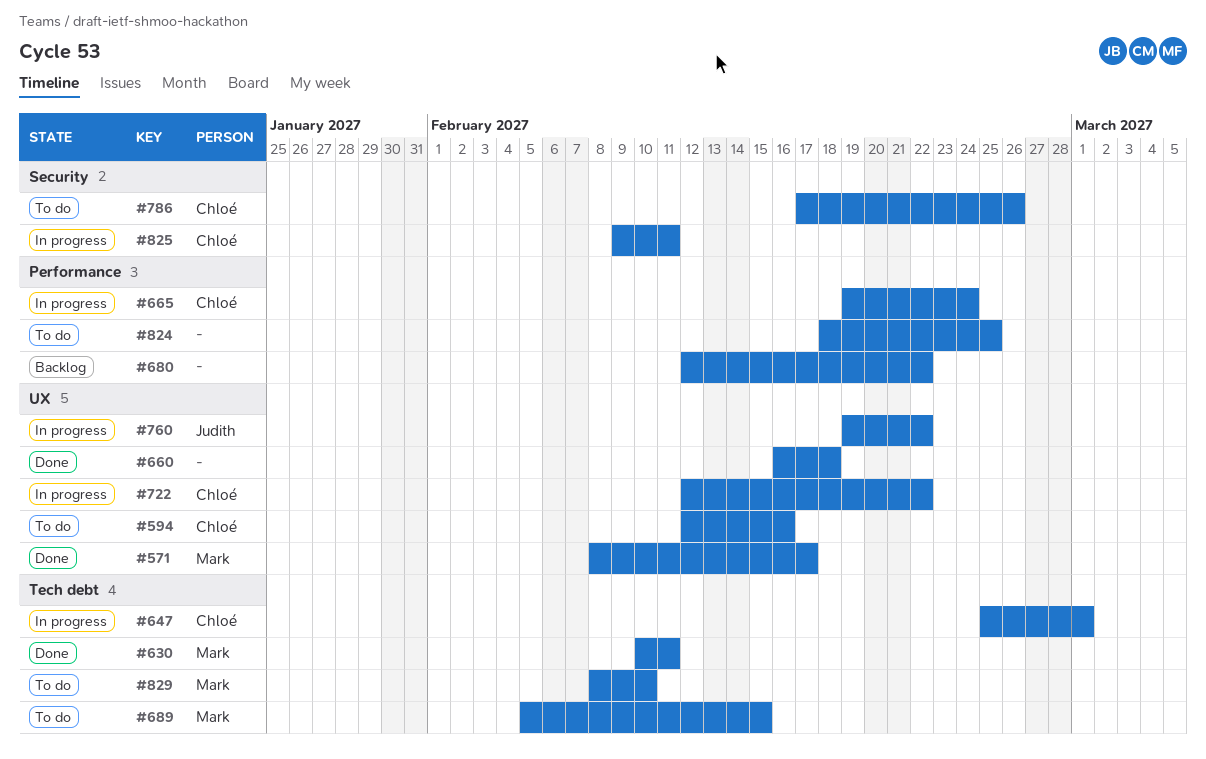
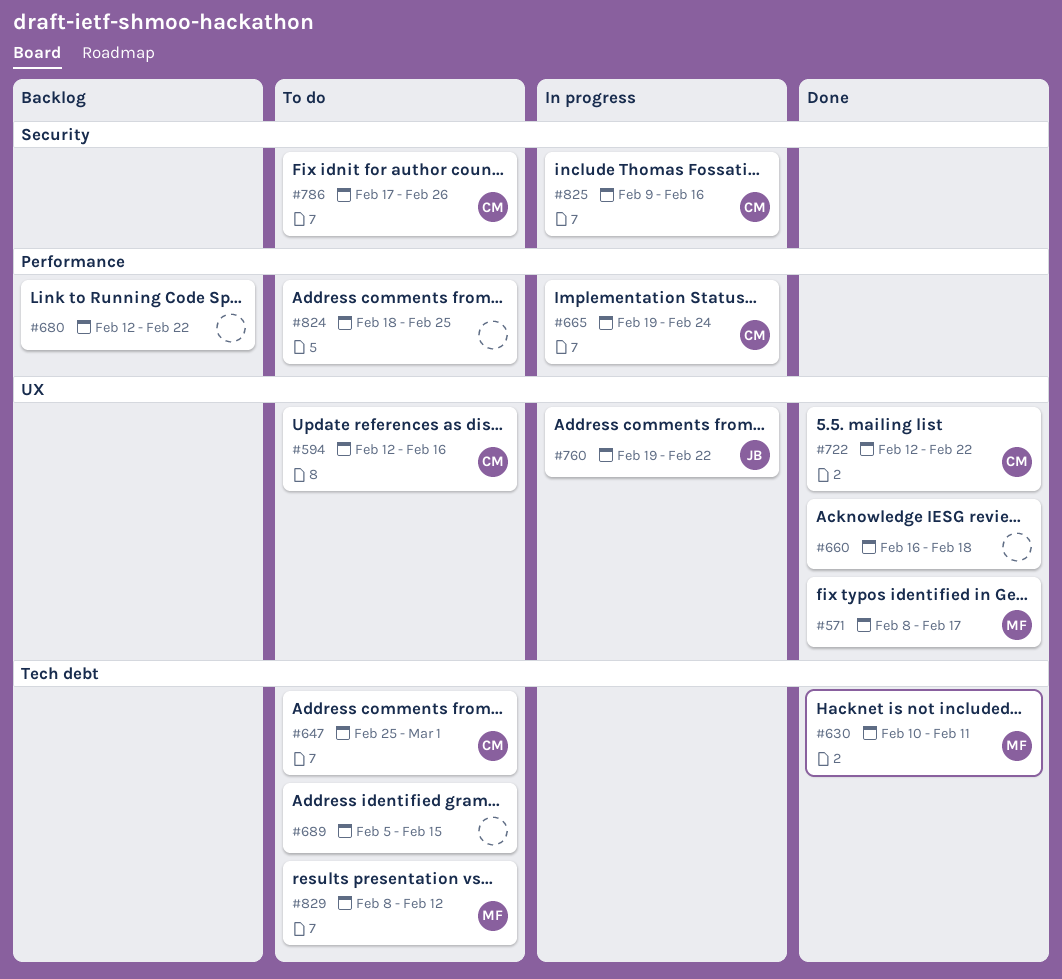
#647, status: In progress -> To do
#689, owner: Mark -> none
#722, status: In progress -> Done
#825, due: Feb 11 -> Feb 16
#829, due: Feb 10 -> Feb 12

